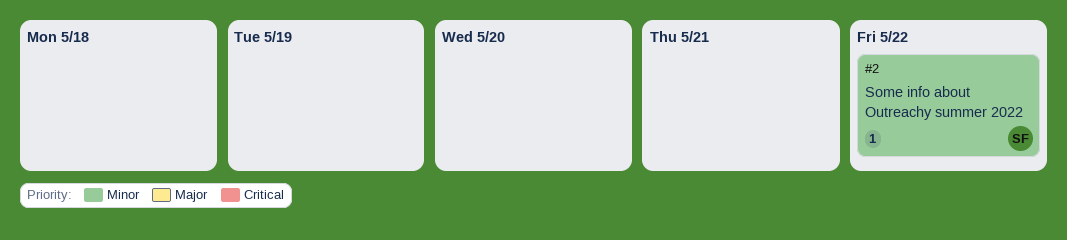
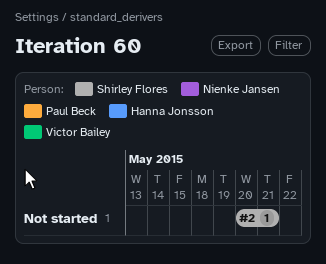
#2, due: May 22 -> May 21

